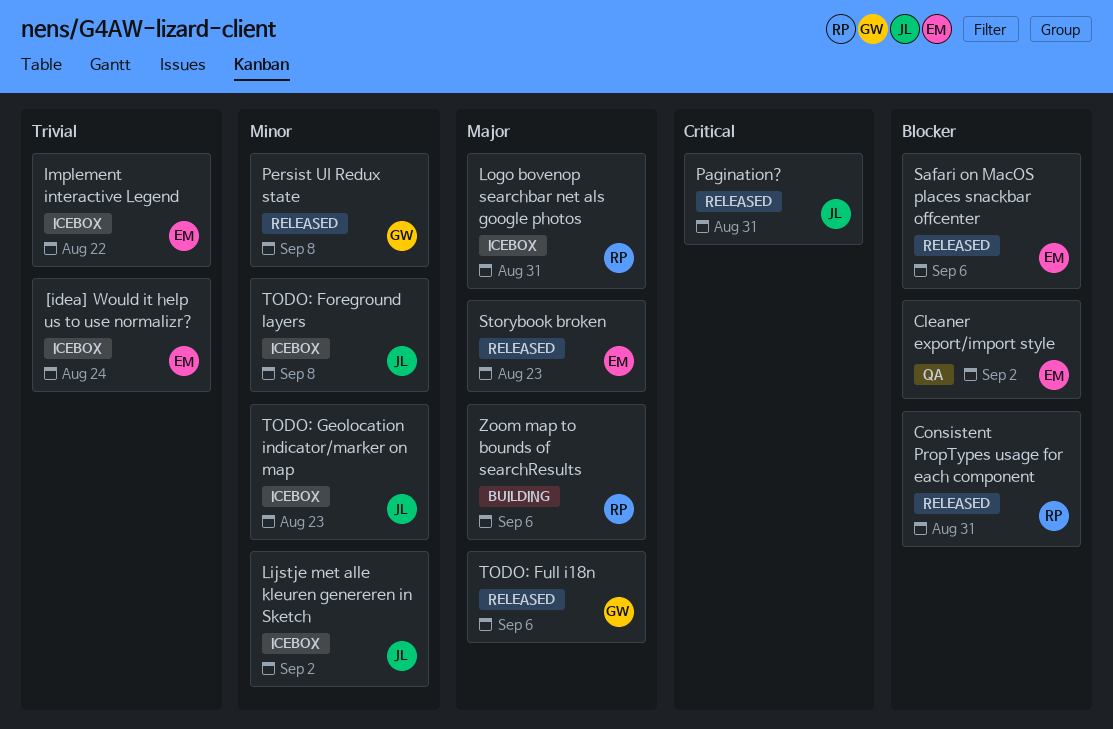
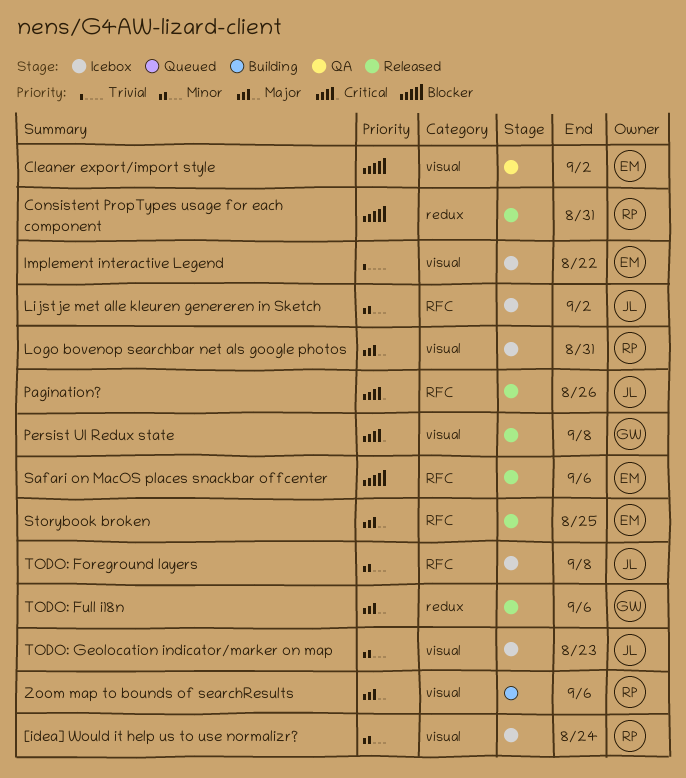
[idea] Would it help us to use normalizr?, owner: EM -> RP
[idea] Would it help us to use normalizr?, priority: Trivial -> Minor
Pagination?, due: Aug 31 -> Aug 26
Persist UI Redux state, priority: Minor -> Critical
Storybook broken, due: Aug 23 -> Aug 25

